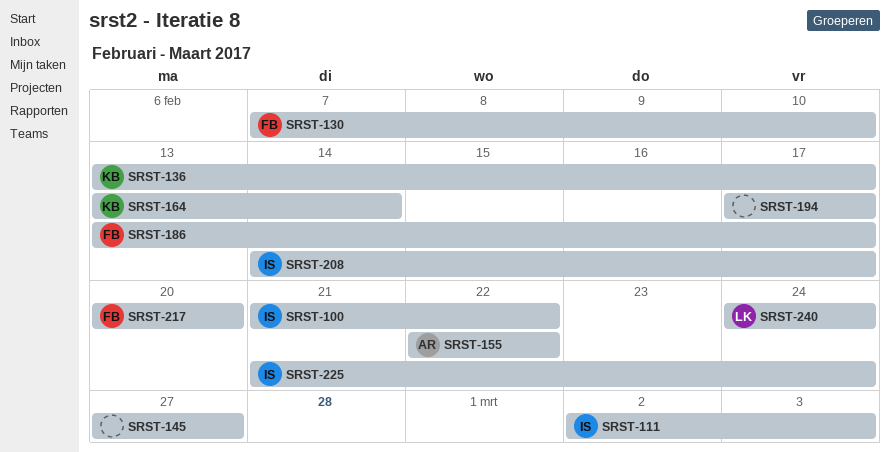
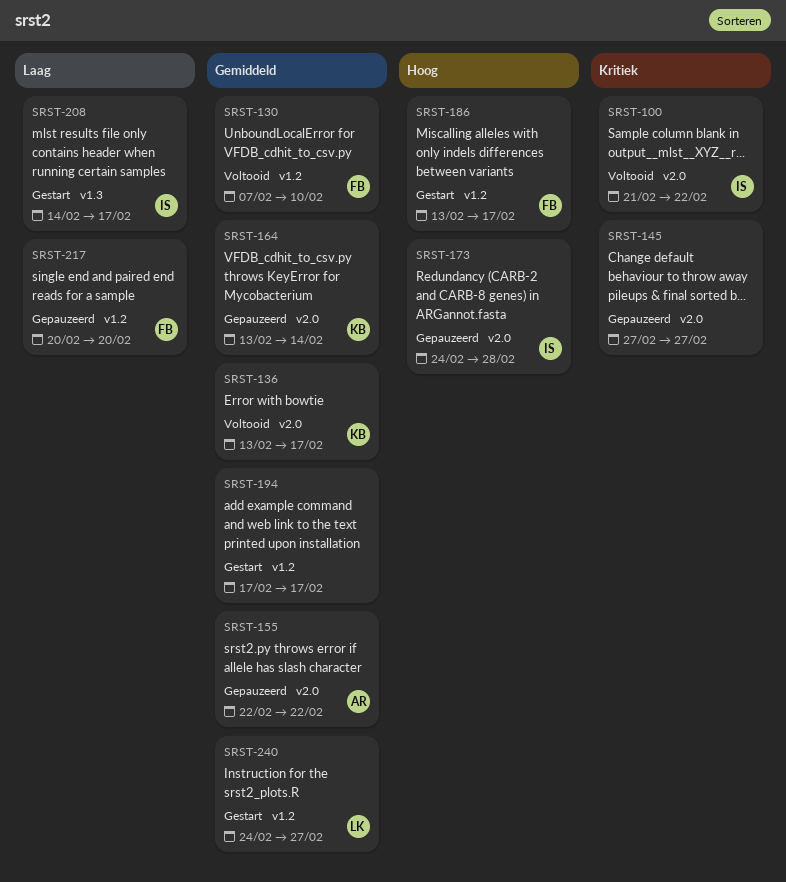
SRST-111: present -> none
SRST-173: none -> present
SRST-225: present -> none
SRST-240, due: Feb 24 -> Feb 27

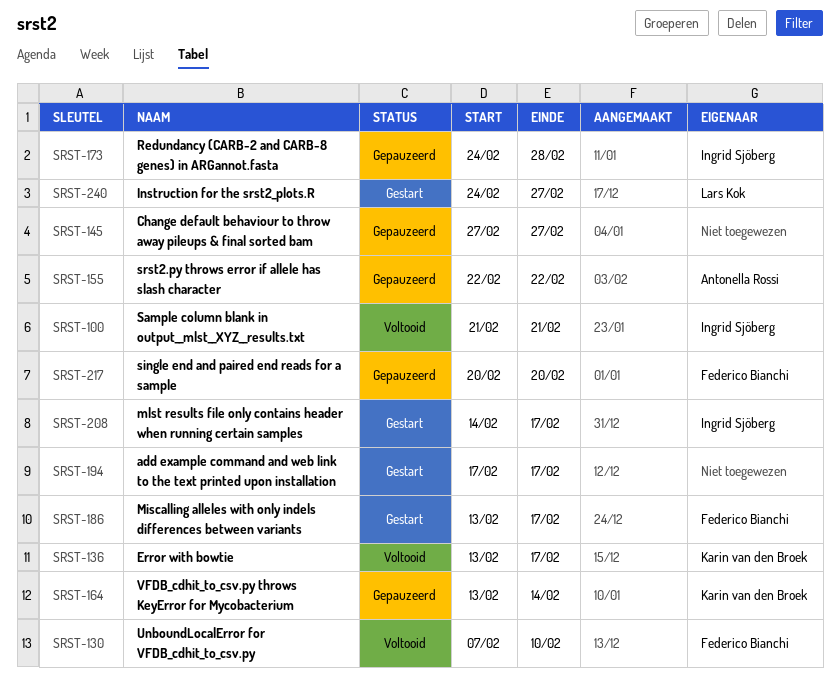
SRST-100, due: Feb 22 -> Feb 21

